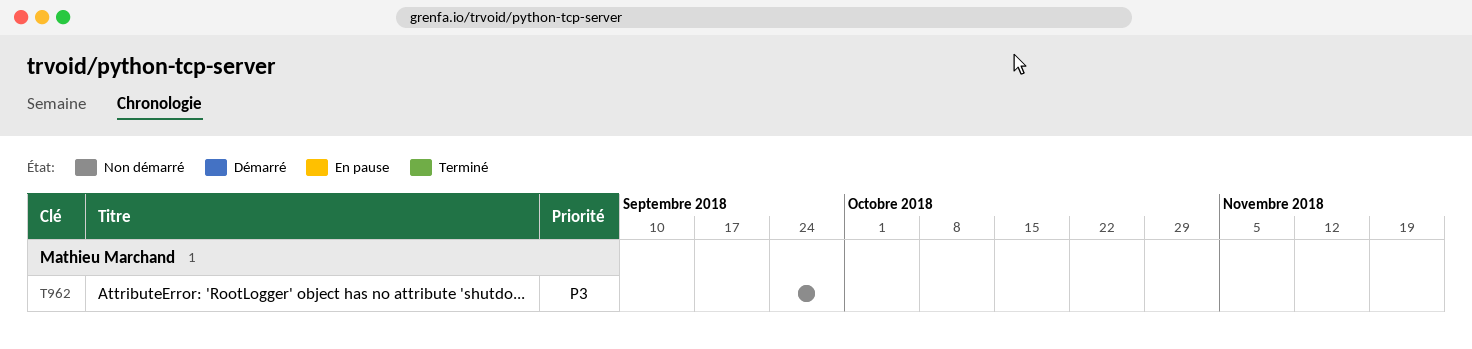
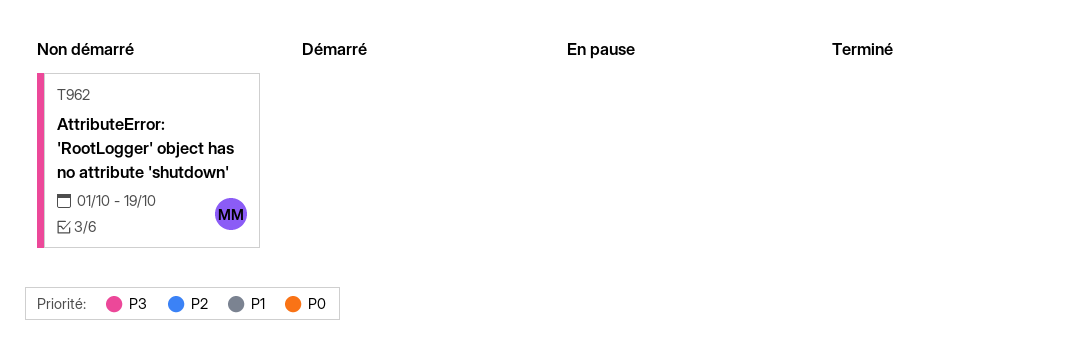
T962, start: Sep 24 -> Oct 1
T962, due: Sep 28 -> Oct 19

